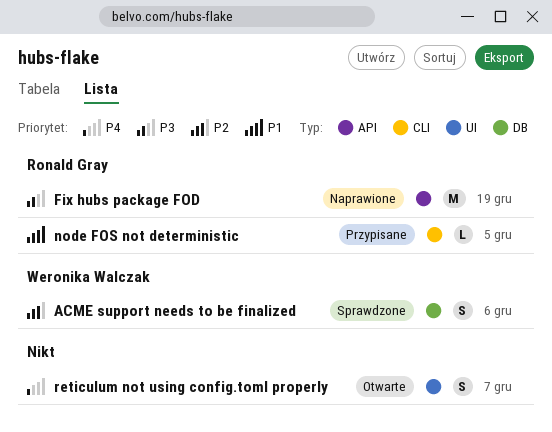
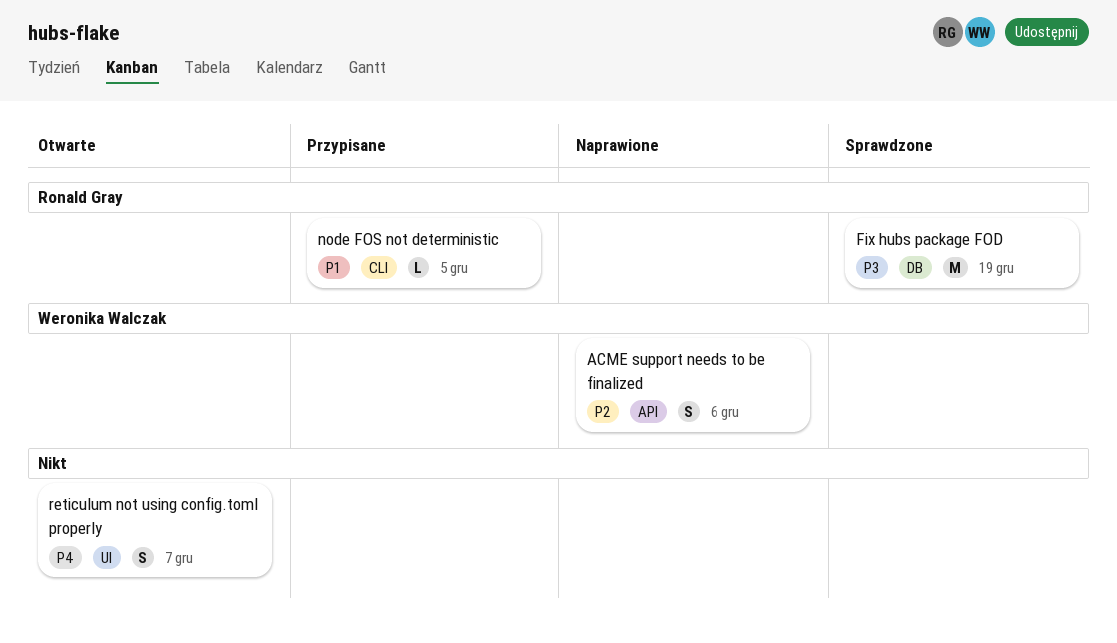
ACME support needs to be finalized, status: Sprawdzone -> Naprawione
ACME support needs to be finalized, label: DB -> API
Fix hubs package FOD, status: Naprawione -> Sprawdzone
Fix hubs package FOD, label: API -> DB

